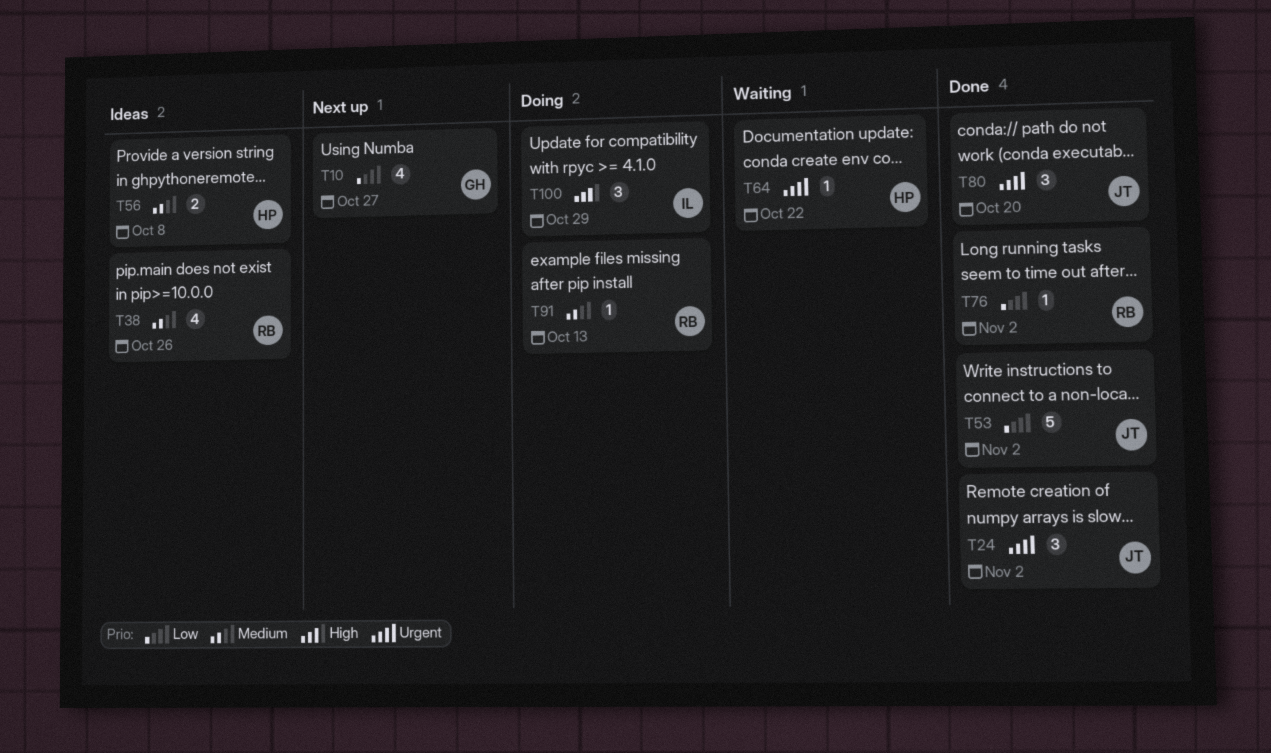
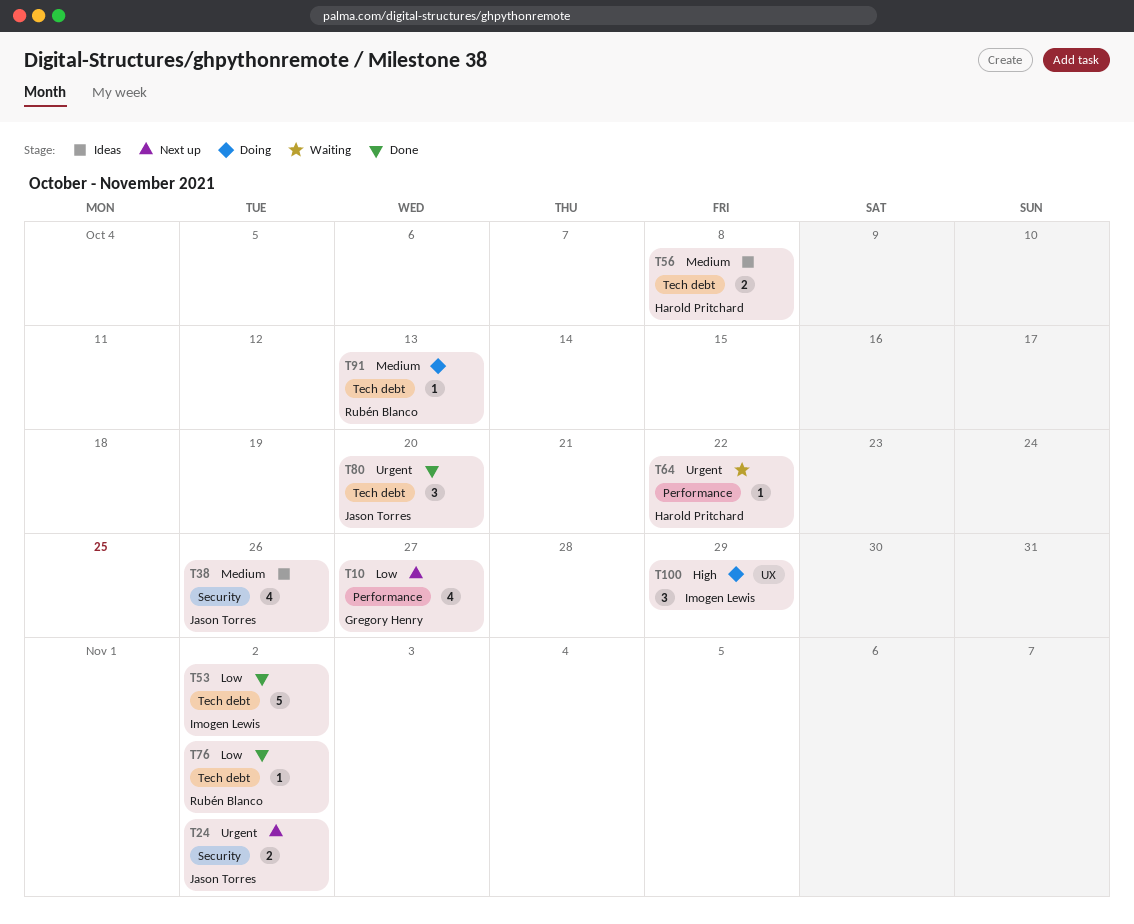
T24, status: Done -> Next up
T24, estimate: 3 -> 2
T38, owner: Rubén Blanco -> Jason Torres
T53, owner: Jason Torres -> Imogen Lewis

